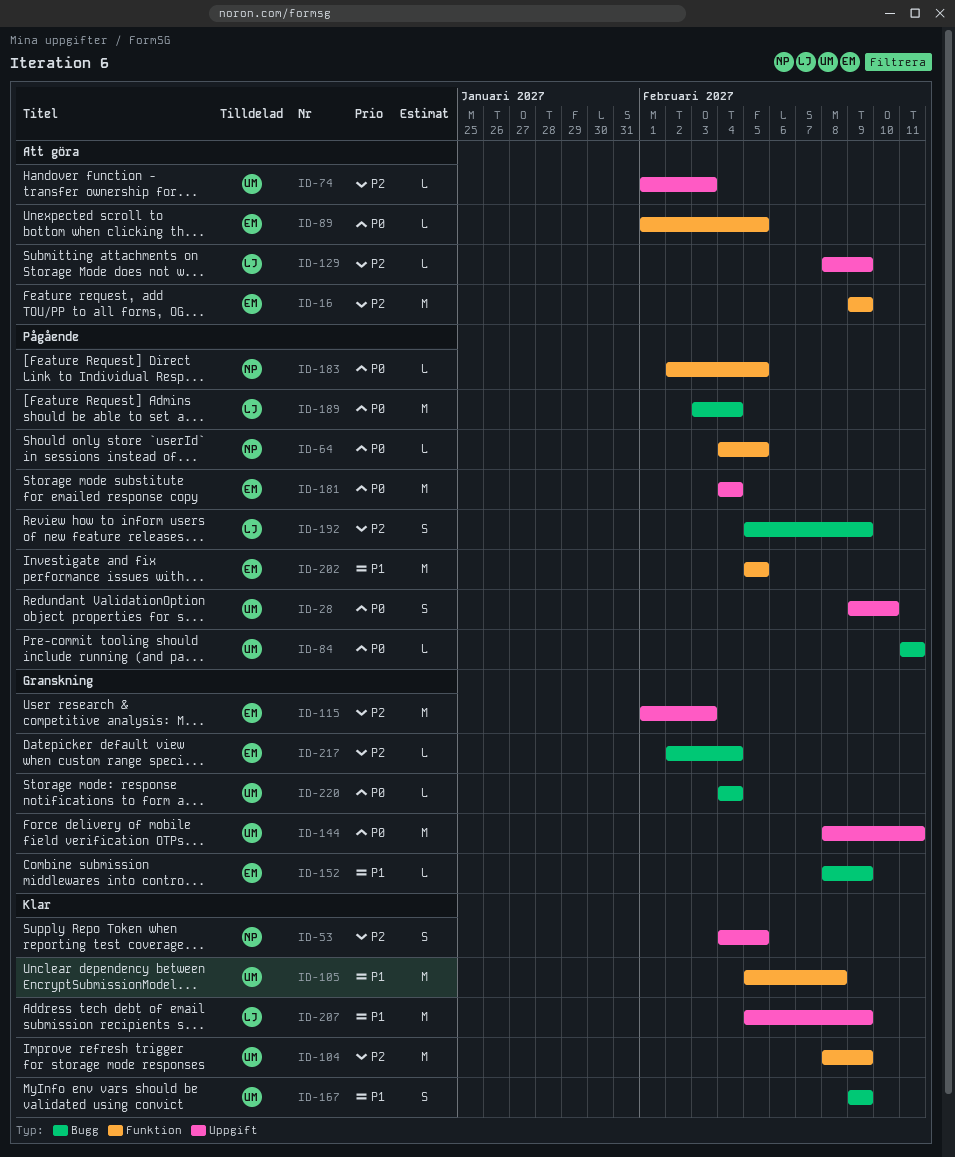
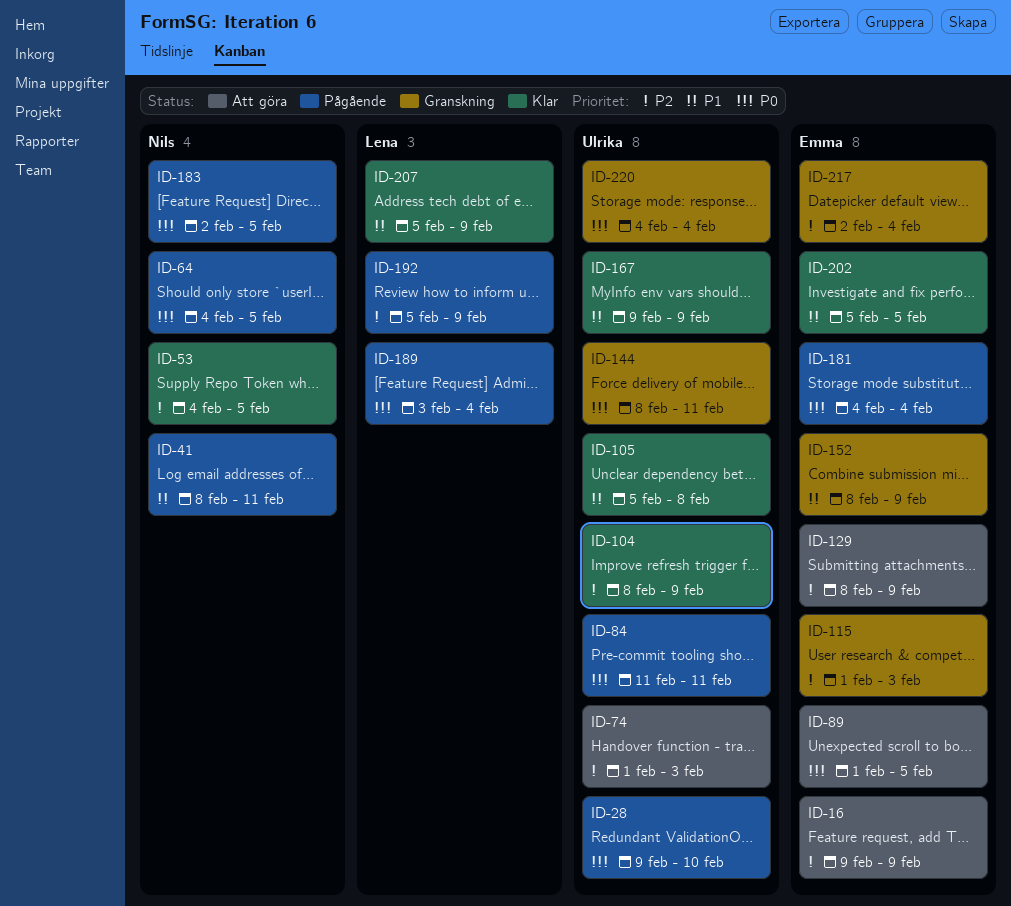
ID-41: none -> present
ID-129, owner: Lena -> Emma
ID-202, status: Pågående -> Klar

